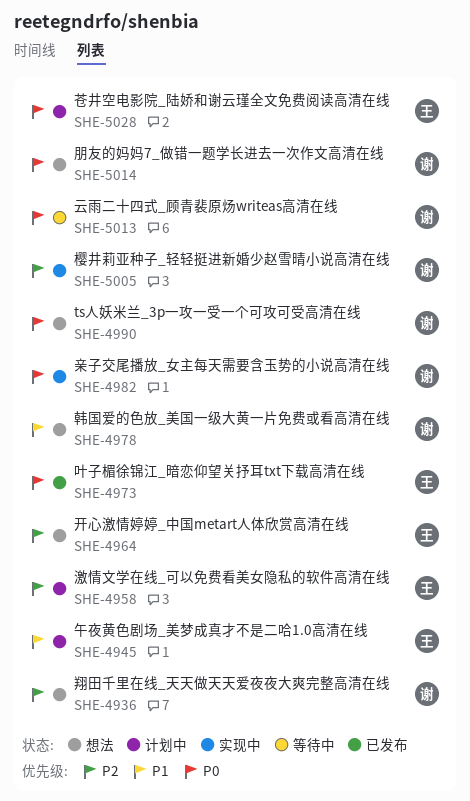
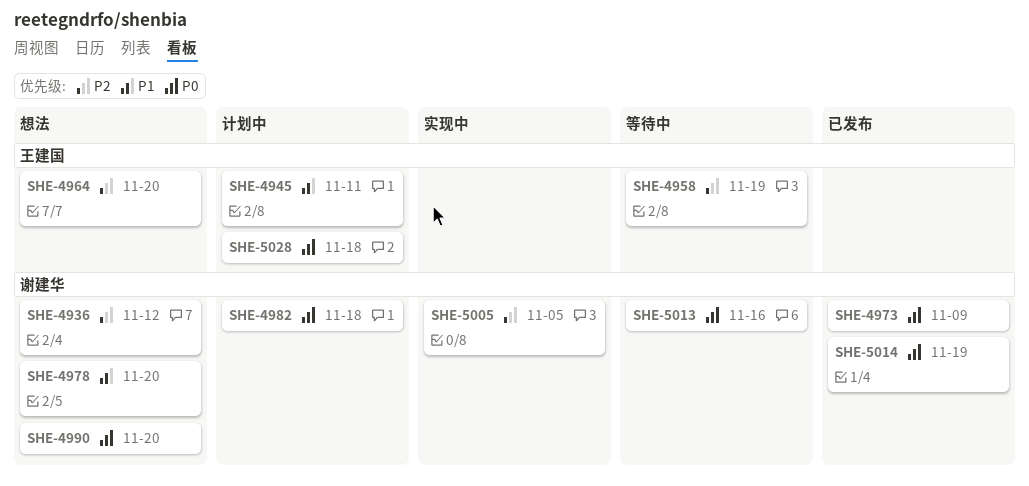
SHE-4958, status: 计划中 -> 等待中
SHE-4973, owner: 王建国 -> 谢建华
SHE-4982, status: 实现中 -> 计划中
SHE-5014, status: 想法 -> 已发布

